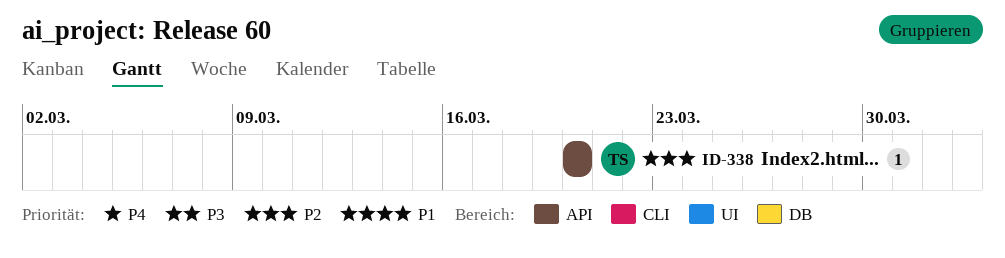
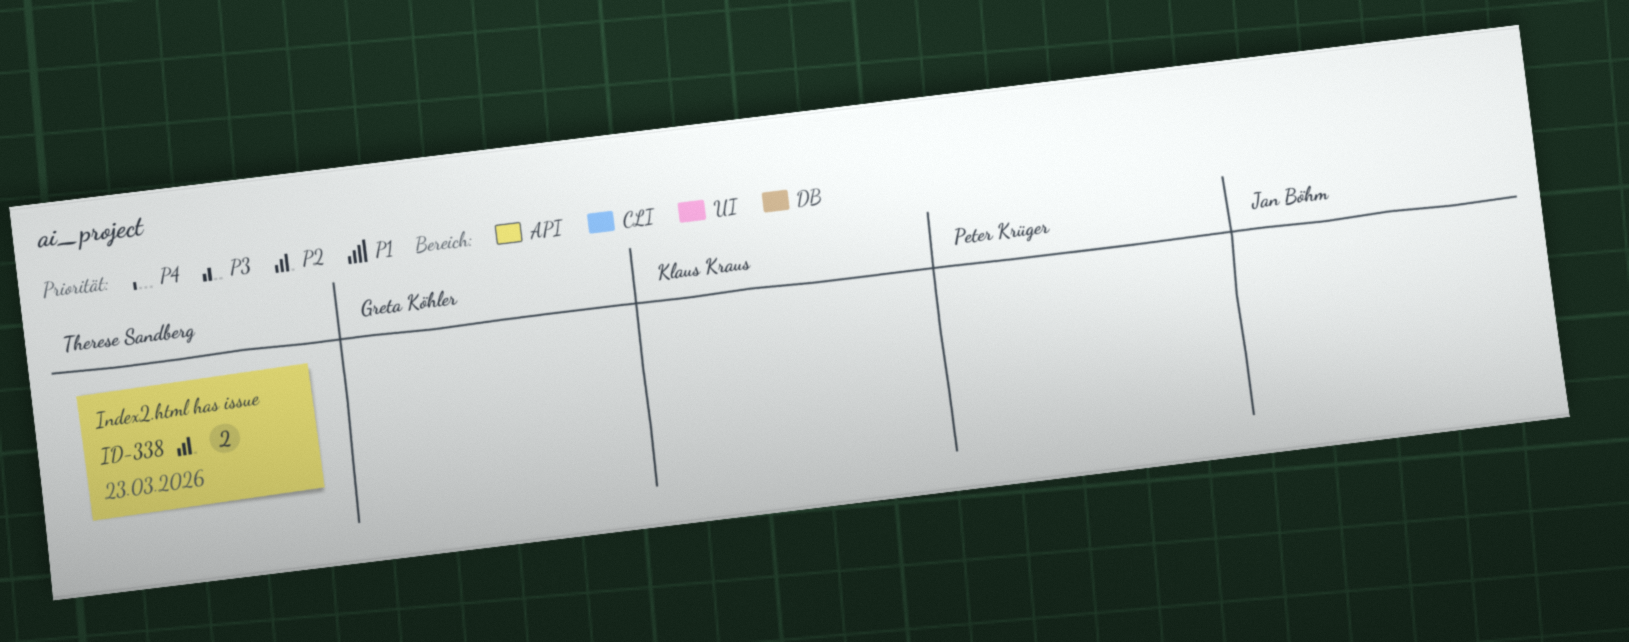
ID-338, estimate: 1 -> 2
ID-338, due: Mar 20 -> Mar 23

